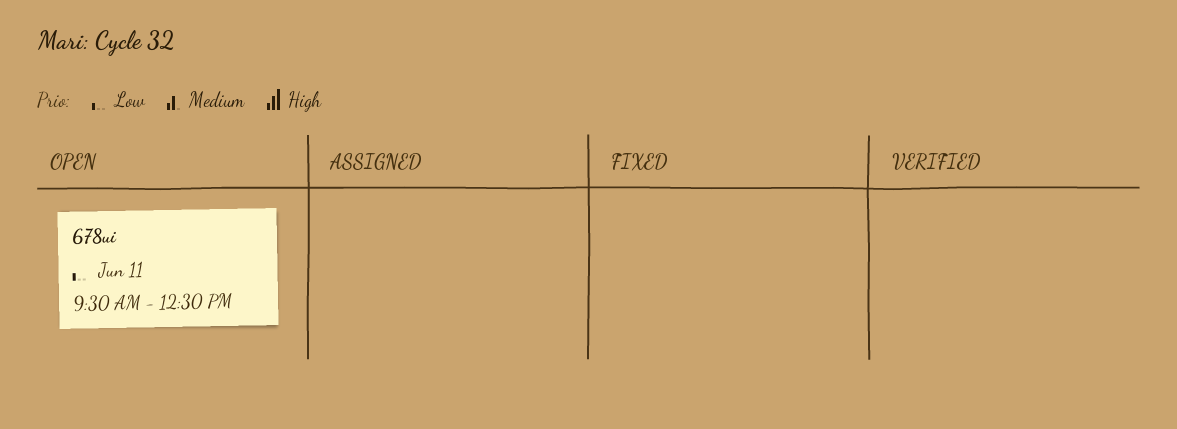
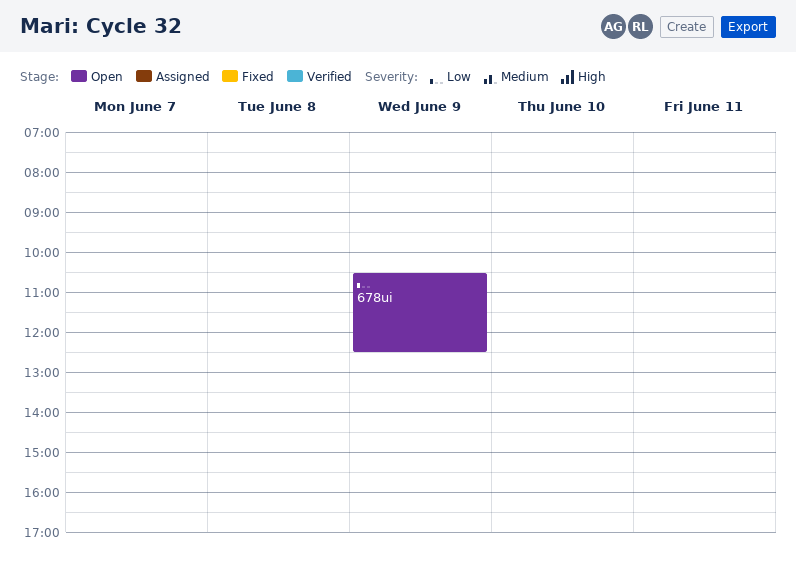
678ui, day: Jun 11 -> Jun 9
678ui, begins: 09:30 -> 10:30

